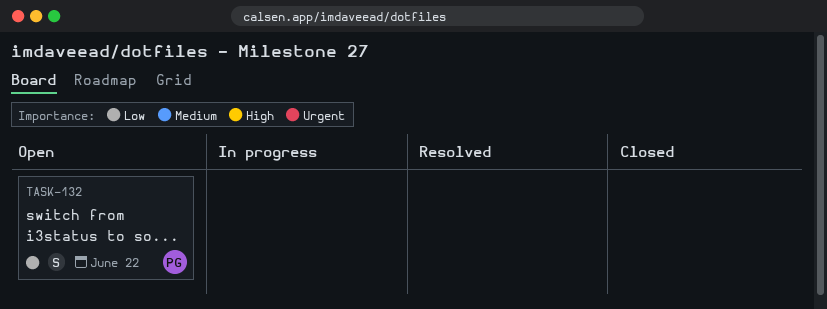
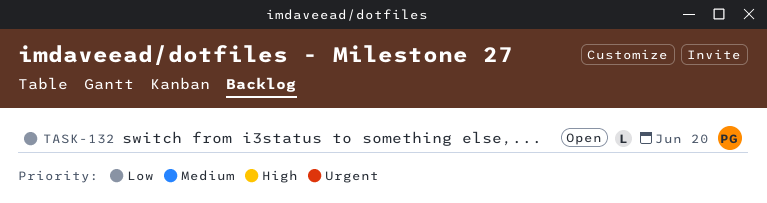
TASK-132, estimate: S -> L
TASK-132, due: Jun 22 -> Jun 20

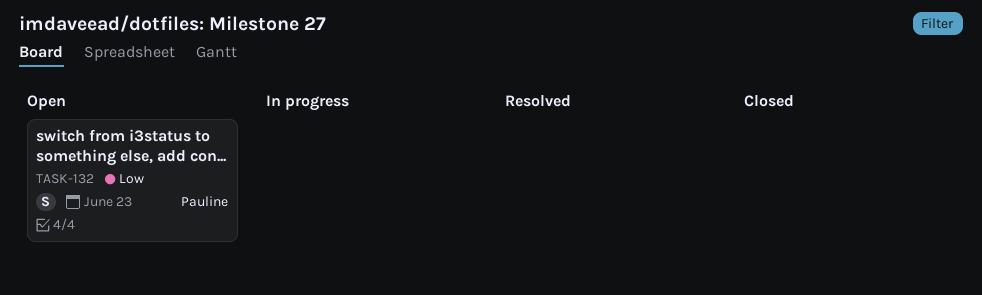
TASK-132, estimate: L -> S
TASK-132, due: Jun 20 -> Jun 23

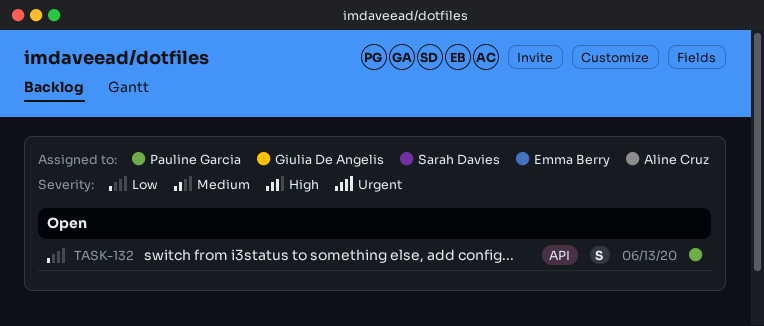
TASK-132, due: Jun 23 -> Jun 13

